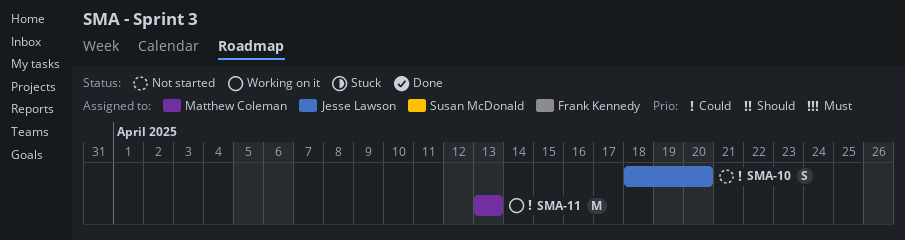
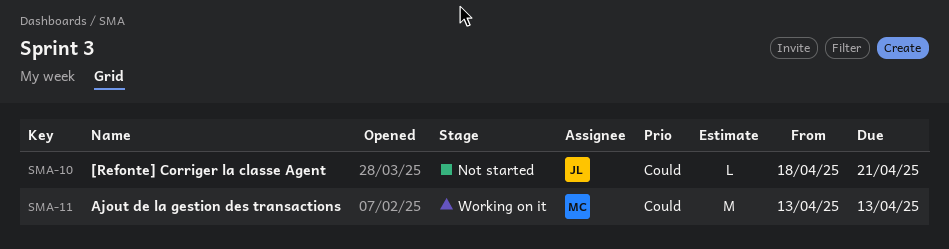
SMA-10, estimate: S -> L
SMA-10, due: Apr 20 -> Apr 21

